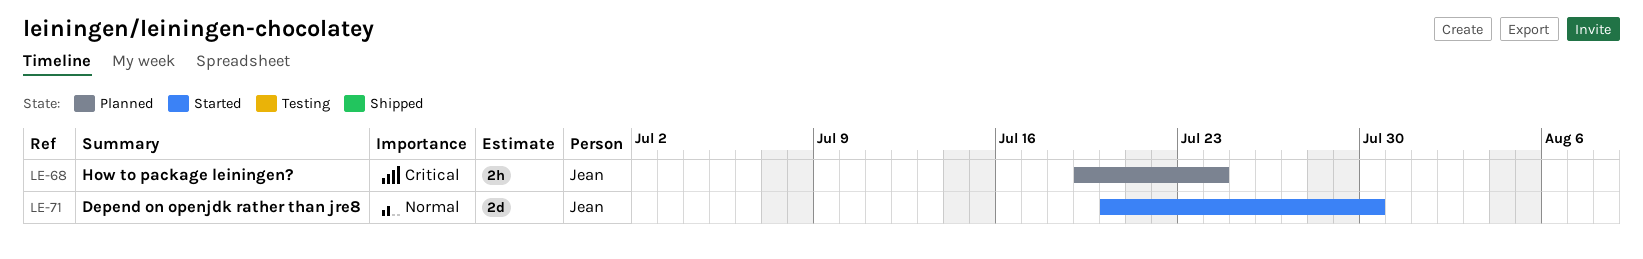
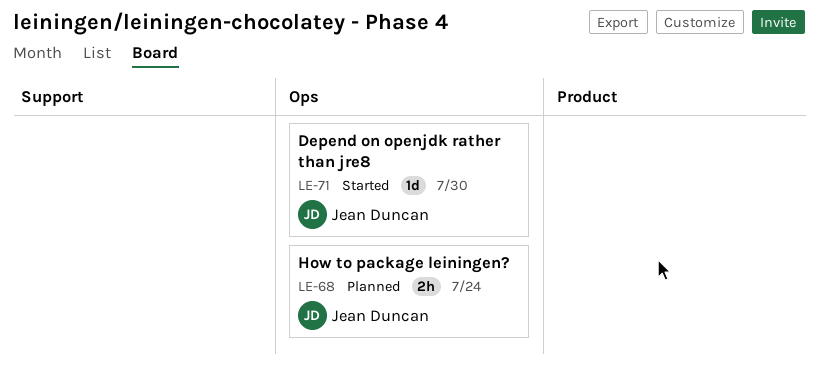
LE-71, estimate: 2d -> 1d

